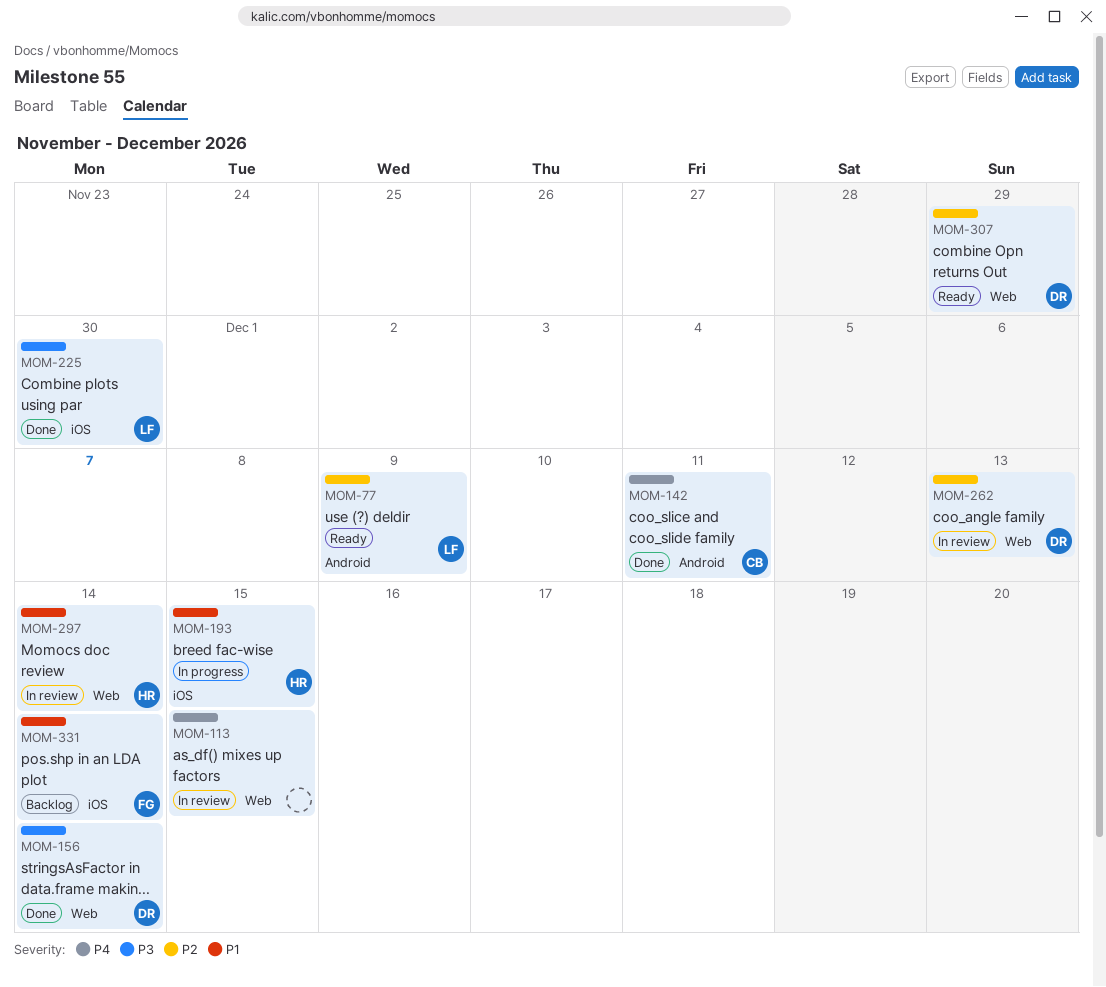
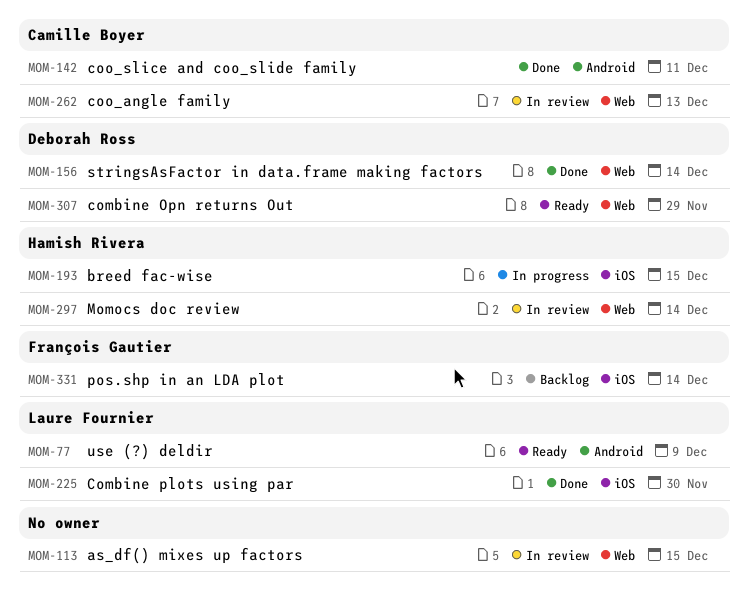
MOM-262, owner: Deborah Ross -> Camille Boyer

